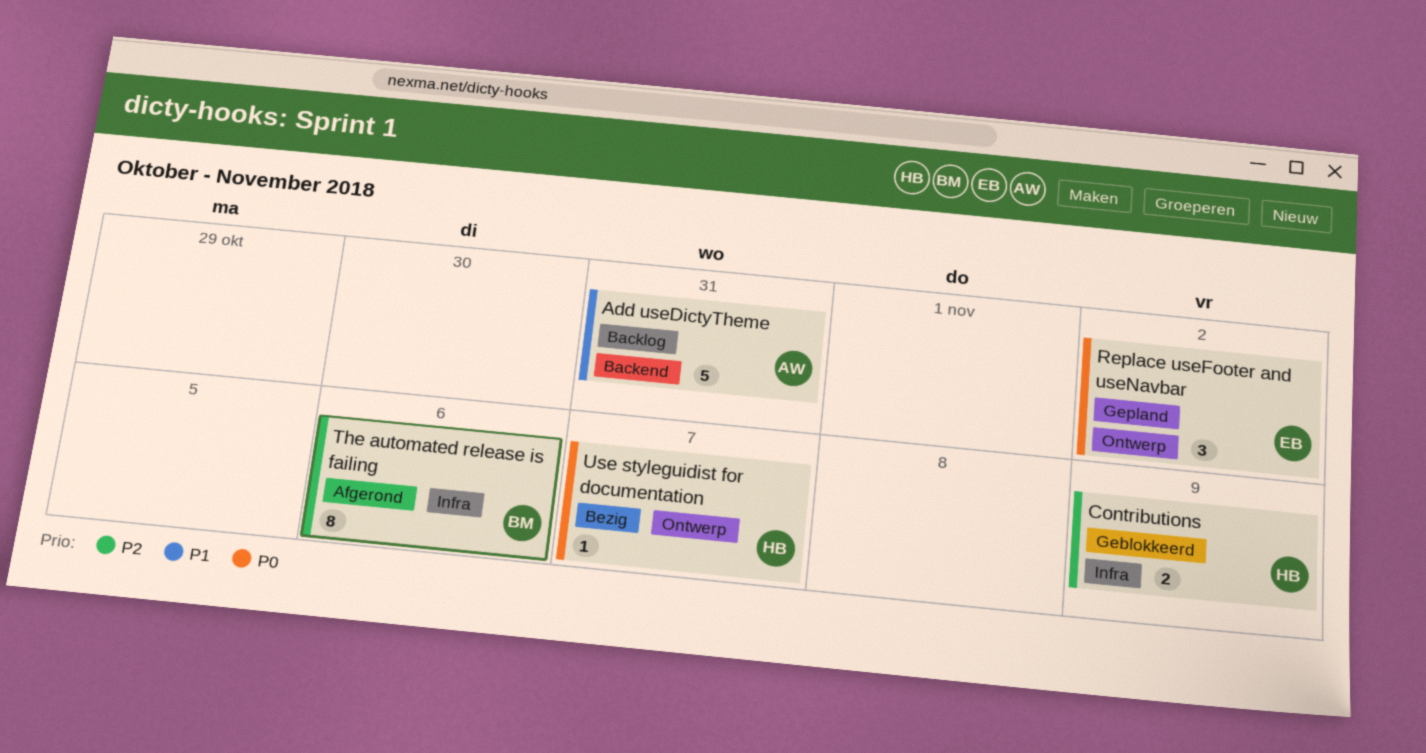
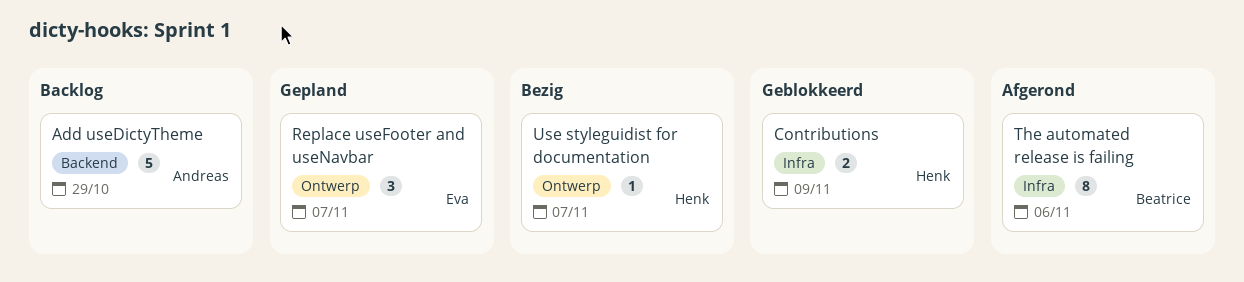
Add useDictyTheme, due: Oct 31 -> Oct 29
Replace useFooter and useNavbar, due: Nov 2 -> Nov 7

